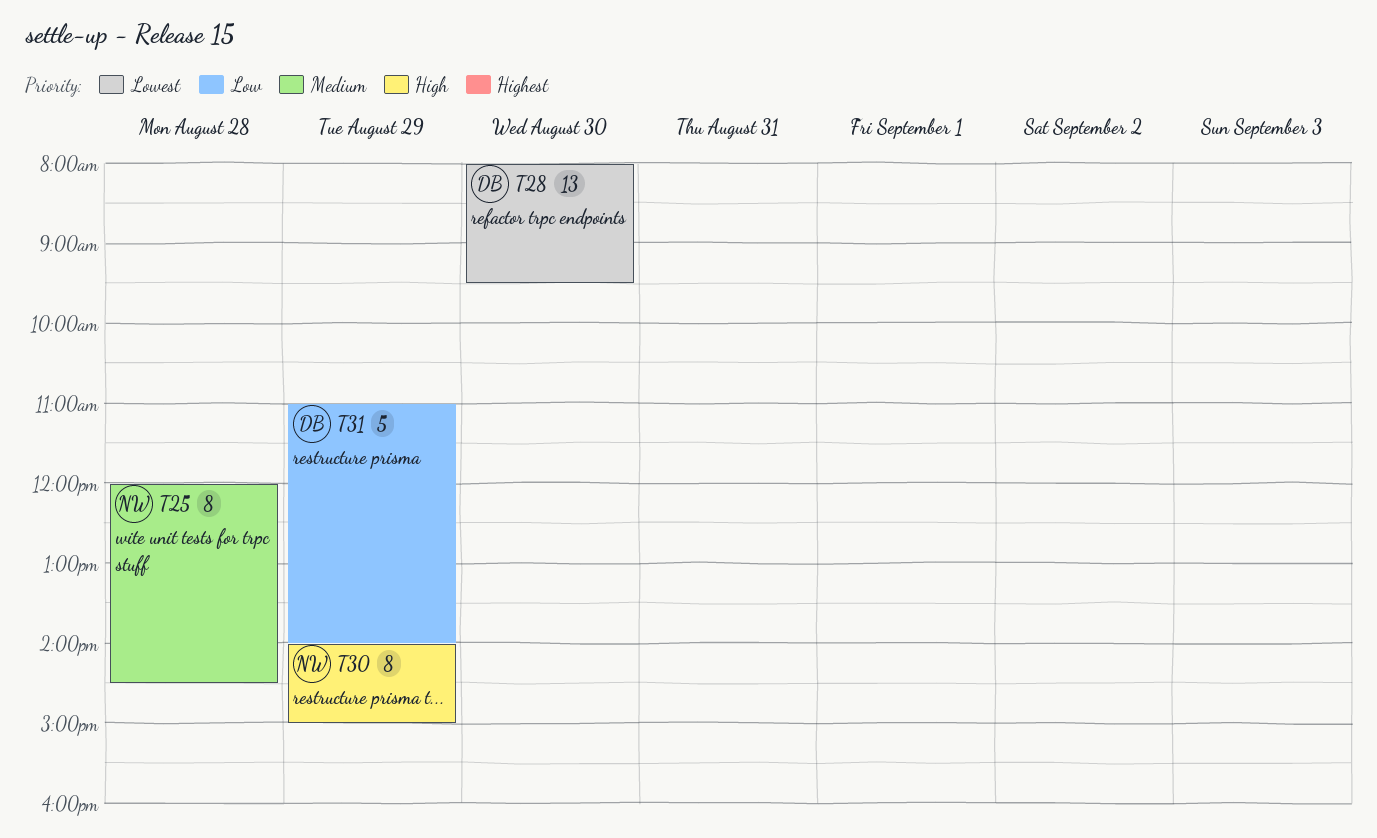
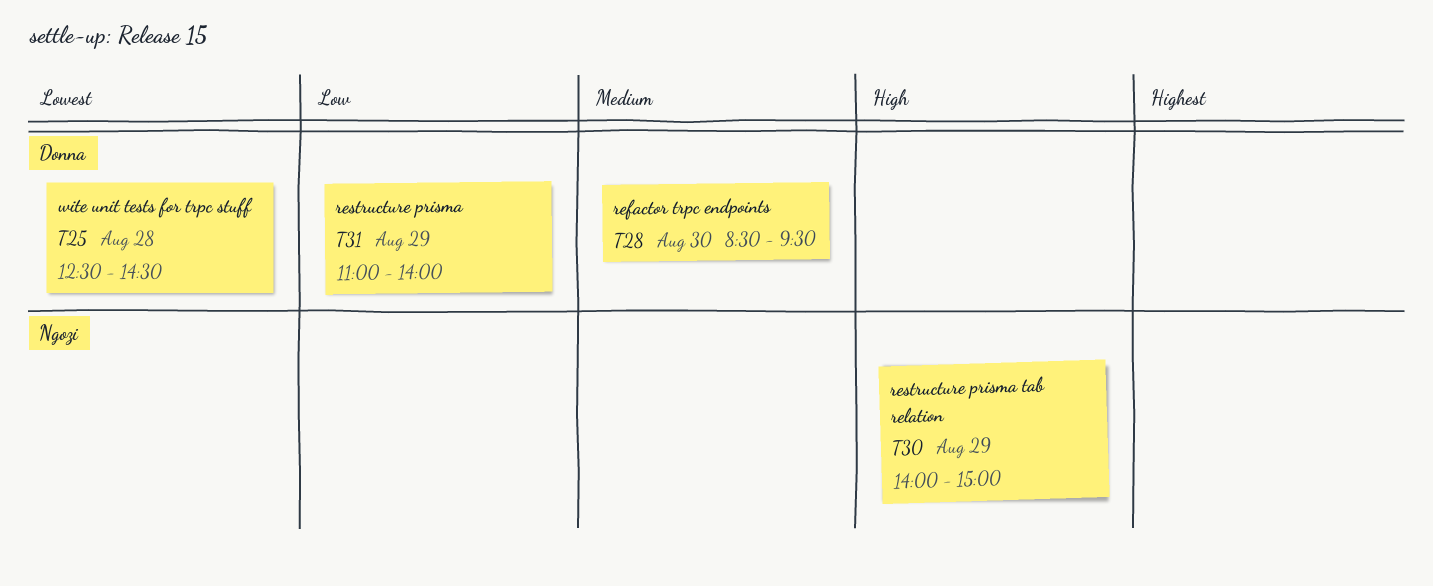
T25, owner: Ngozi -> Donna
T25, priority: Medium -> Lowest
T25, begins: 12:00 -> 12:30
T28, priority: Lowest -> Medium
T28, begins: 08:00 -> 08:30

